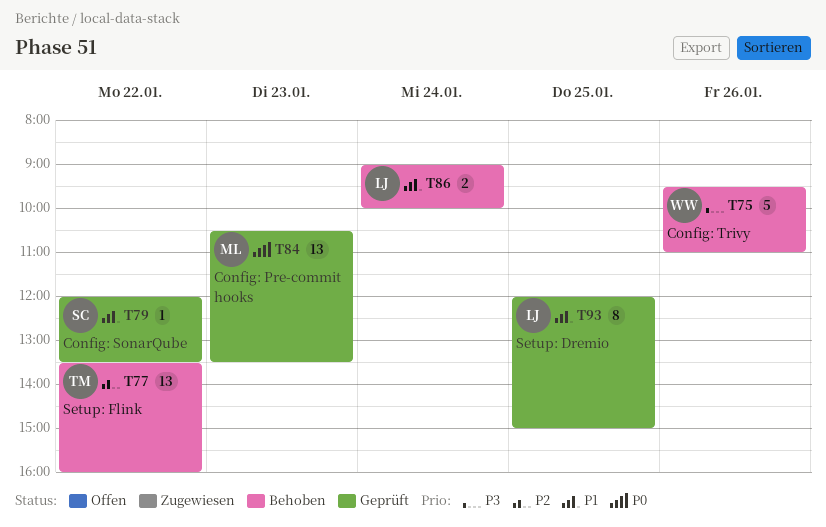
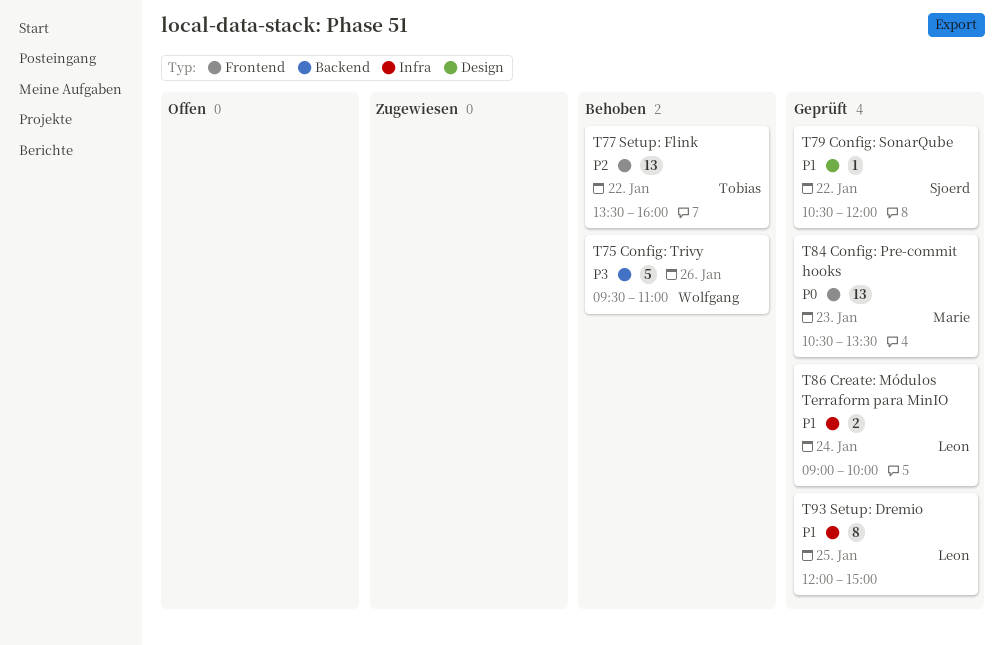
T79, begins: 12:00 -> 10:30
T79, ends: 13:30 -> 12:00
T86, status: Behoben -> Geprüft

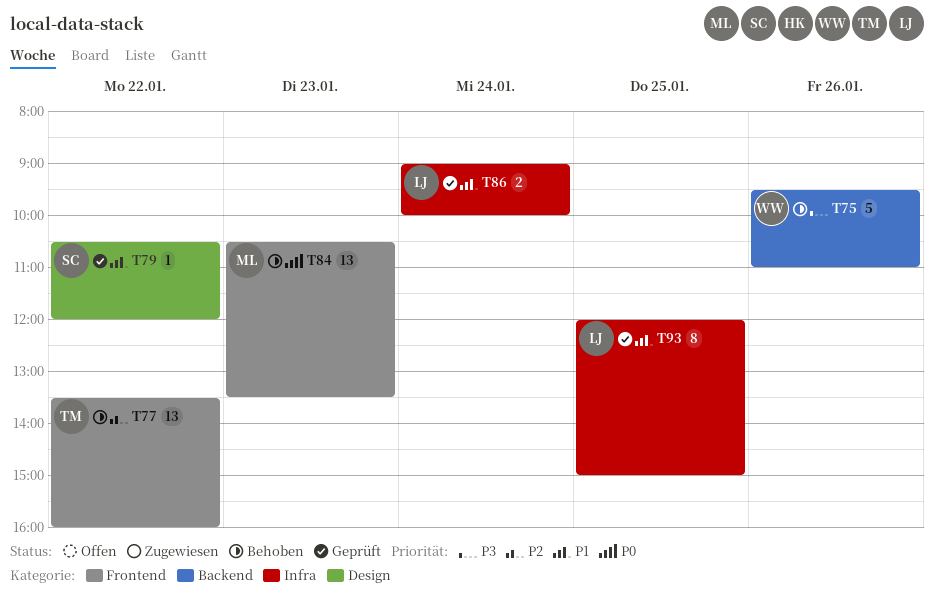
T84, status: Geprüft -> Behoben

